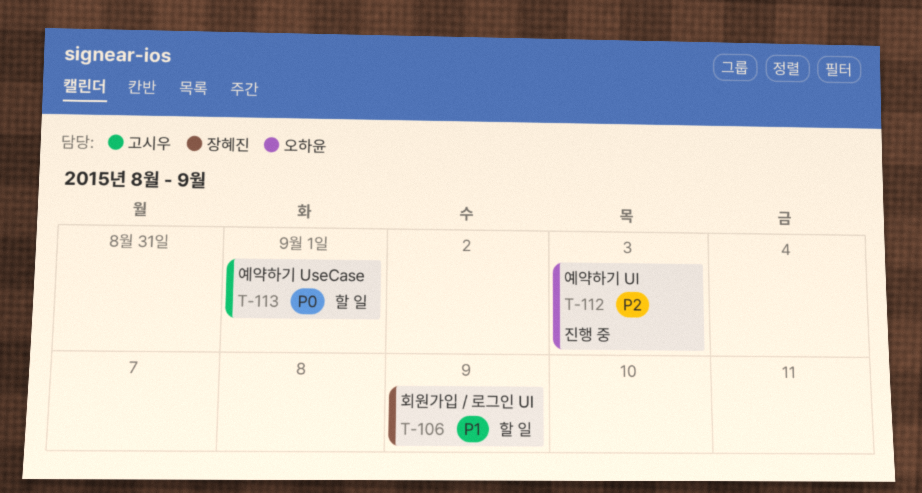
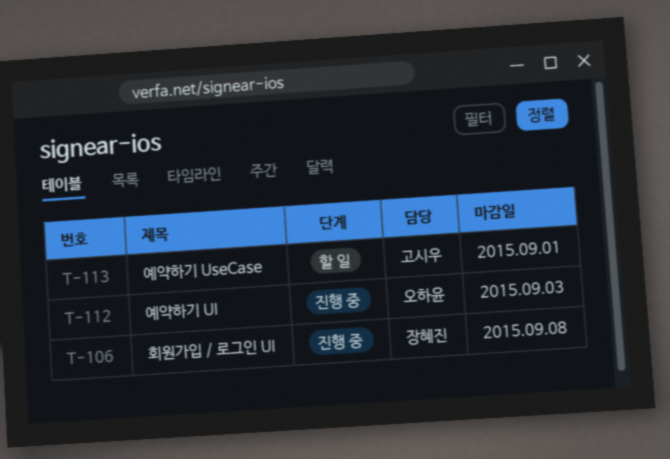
T-106, status: 할 일 -> 진행 중
T-106, due: Sep 9 -> Sep 8

